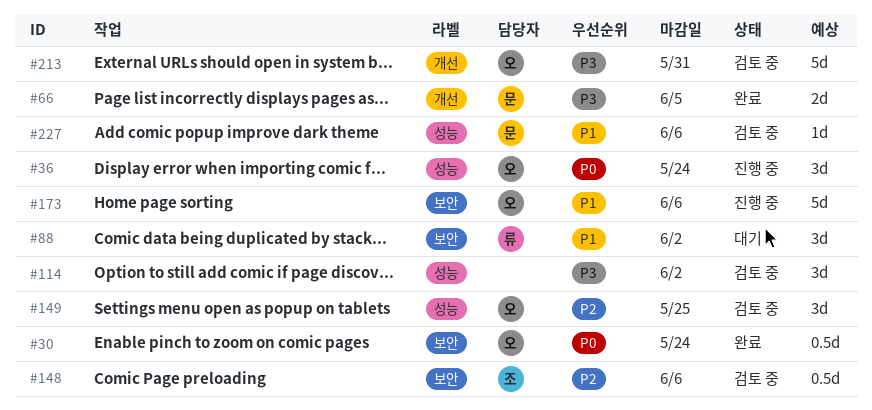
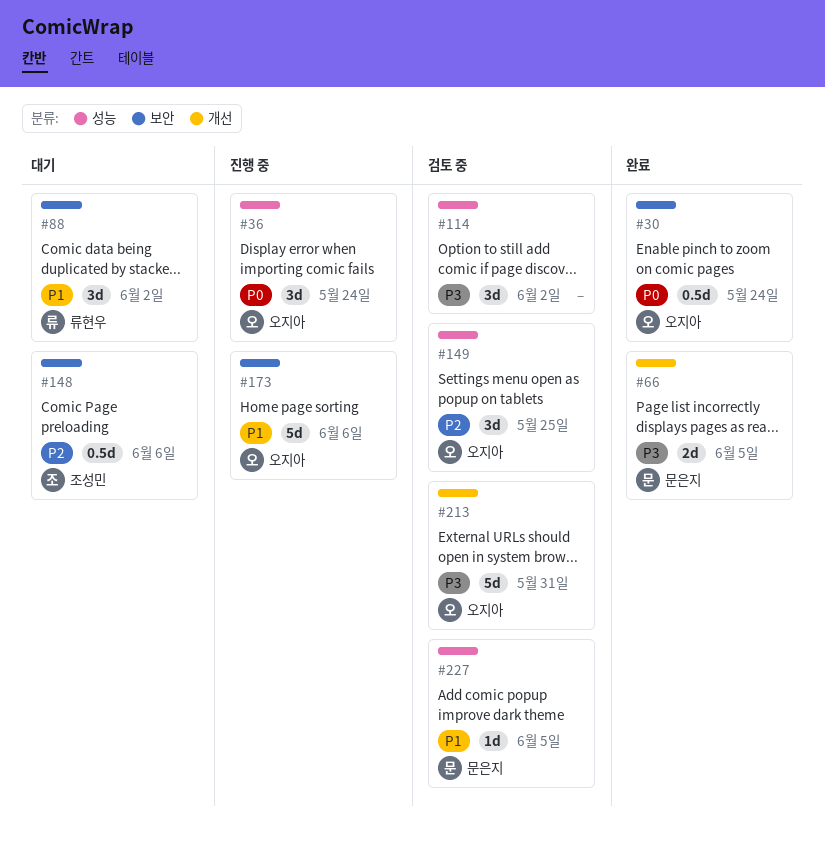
#148, status: 검토 중 -> 대기
#227, due: Jun 6 -> Jun 5

